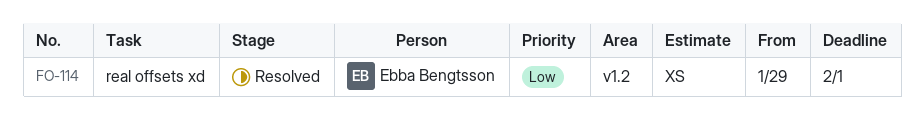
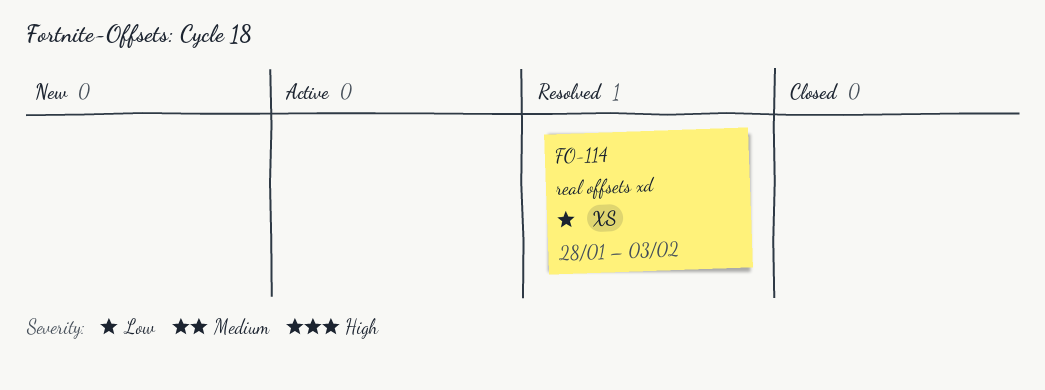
FO-114, start: Jan 29 -> Jan 28
FO-114, due: Feb 1 -> Feb 3

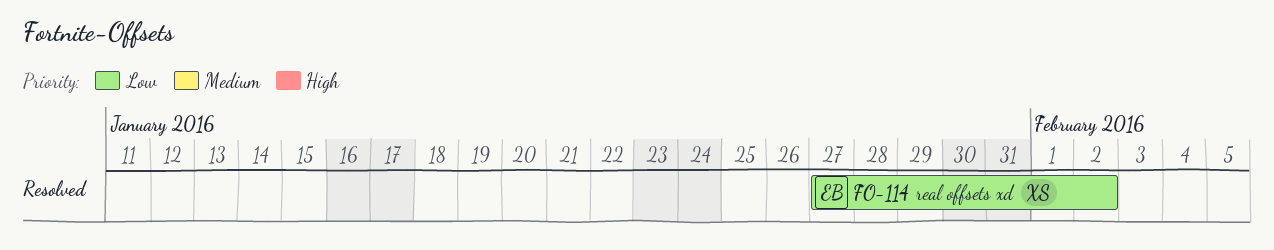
FO-114, start: Jan 28 -> Jan 27
FO-114, due: Feb 3 -> Feb 2

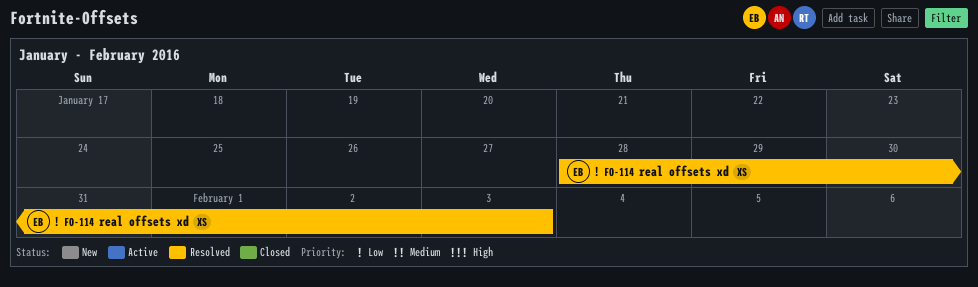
FO-114, start: Jan 27 -> Jan 28
FO-114, due: Feb 2 -> Feb 3

